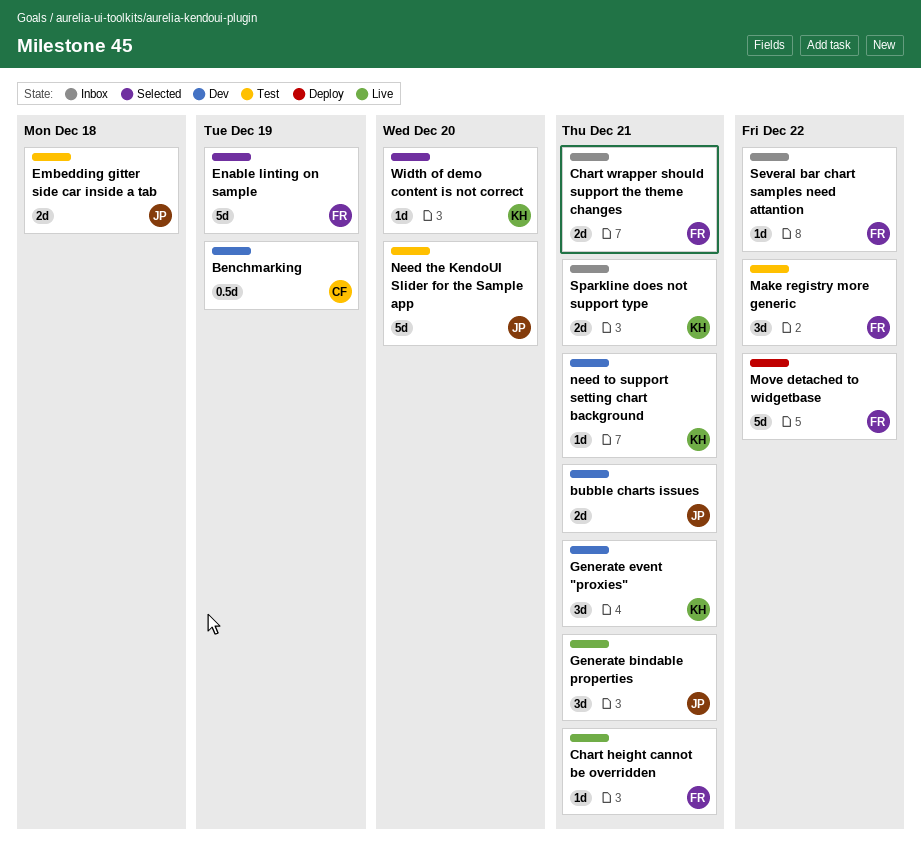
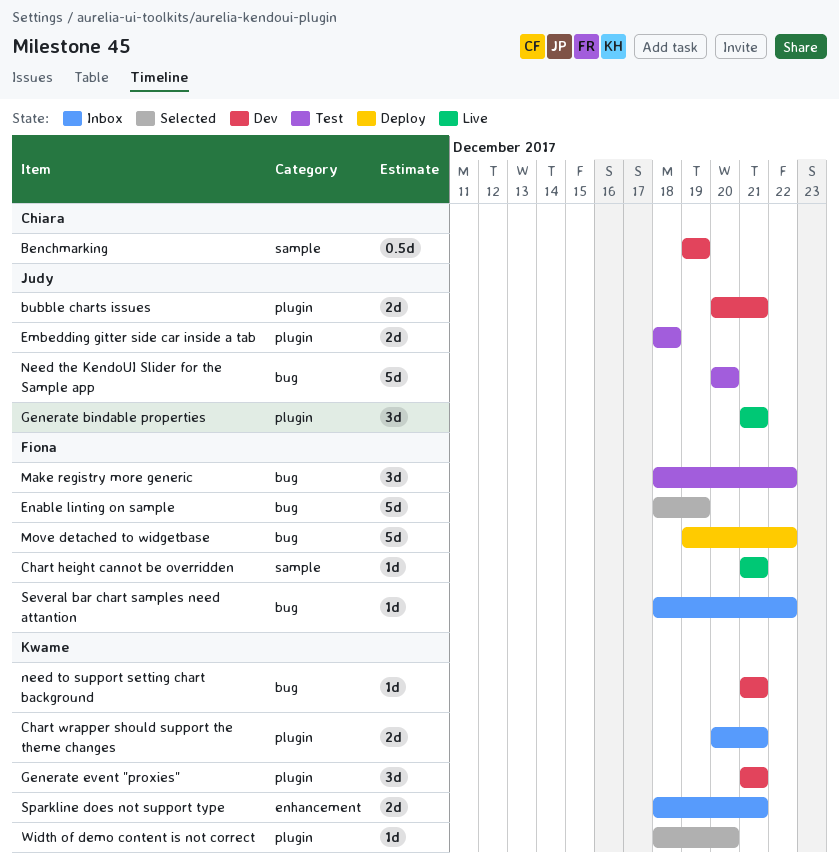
Chart wrapper should support the theme changes, owner: Fiona -> Kwame

